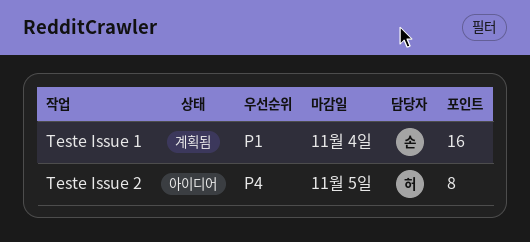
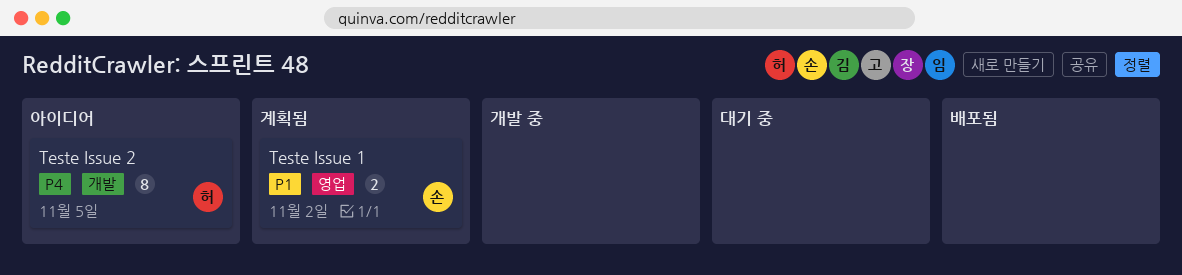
Teste Issue 1, estimate: 16 -> 2
Teste Issue 1, due: Nov 4 -> Nov 2

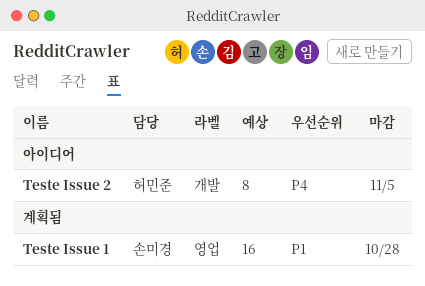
Teste Issue 1, estimate: 2 -> 16
Teste Issue 1, due: Nov 2 -> Oct 28

